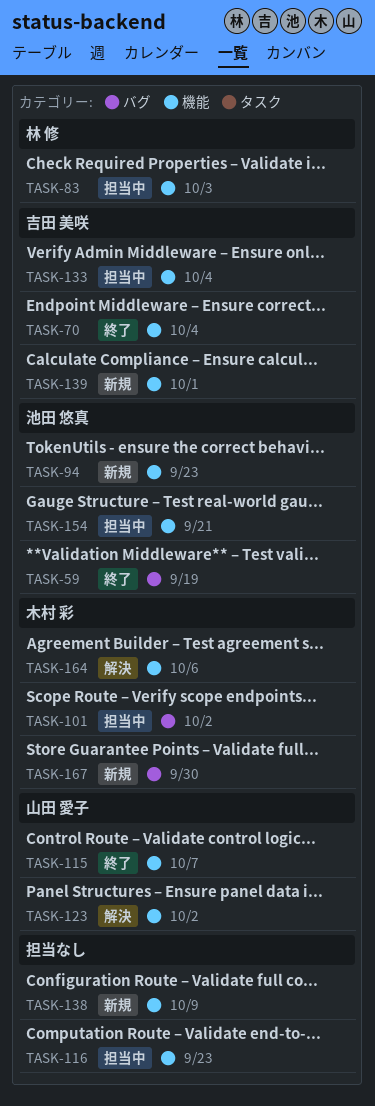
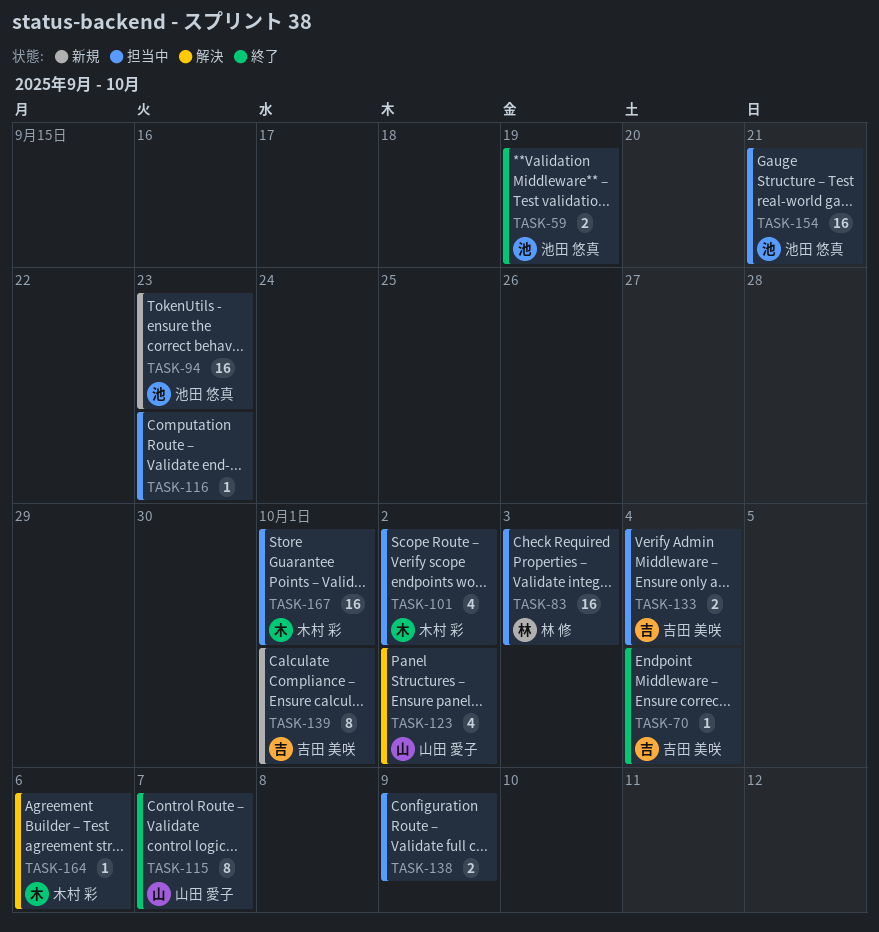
TASK-138, status: 新規 -> 担当中
TASK-167, status: 新規 -> 担当中
TASK-167, due: Sep 30 -> Oct 1

